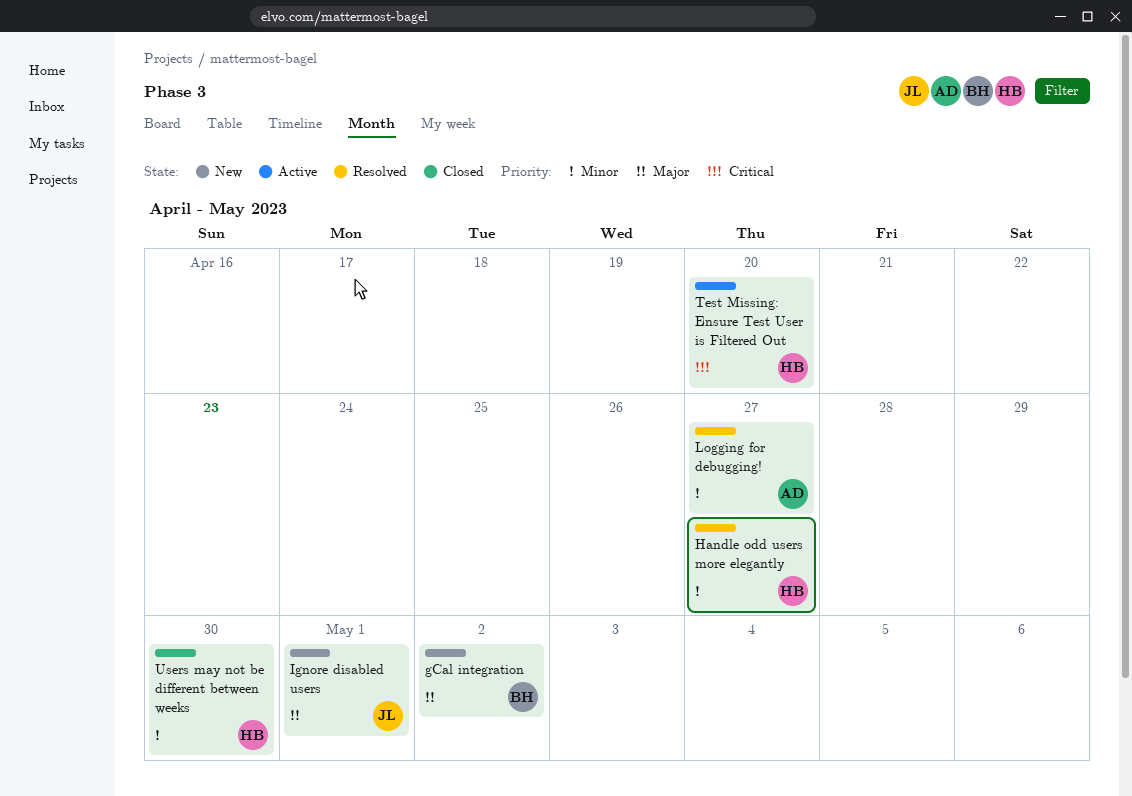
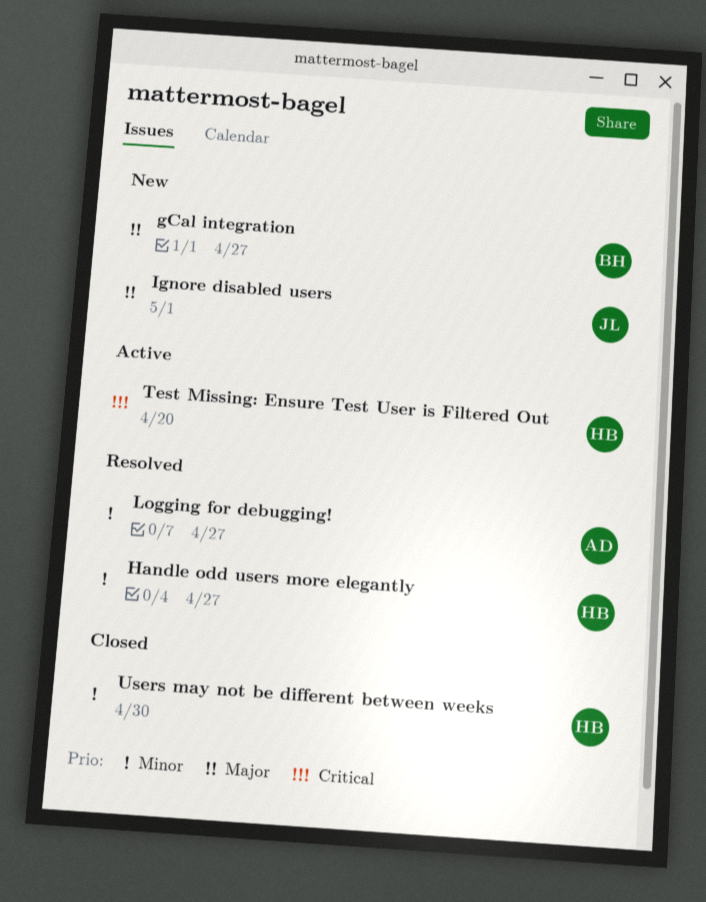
gCal integration, due: May 2 -> Apr 27

